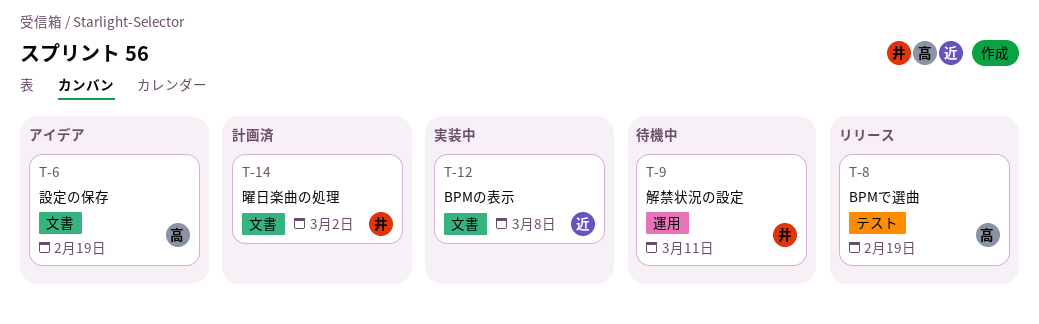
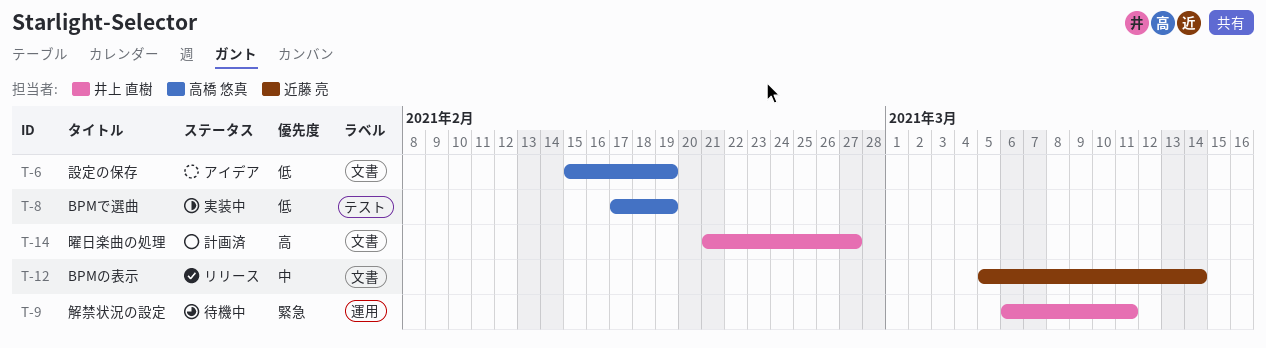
T-8, status: リリース -> 実装中
T-12, status: 実装中 -> リリース
T-12, due: Mar 8 -> Mar 14
T-14, due: Mar 2 -> Feb 27

